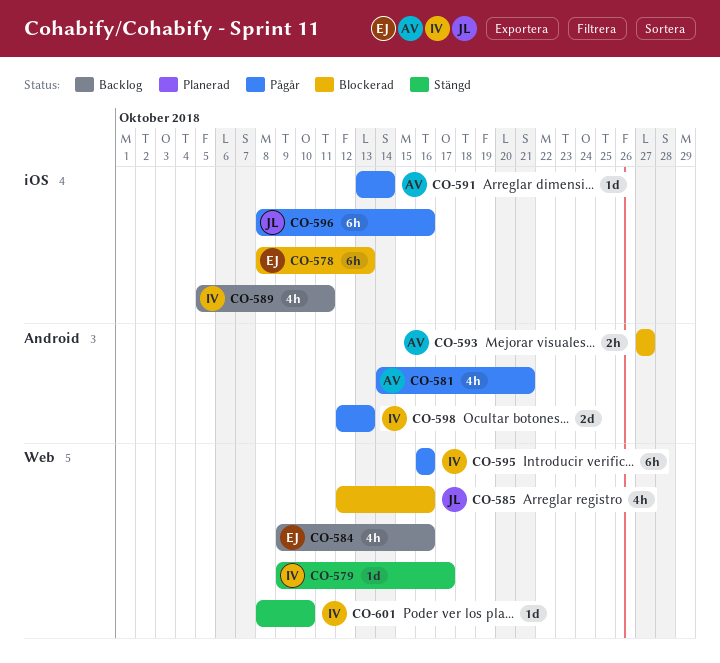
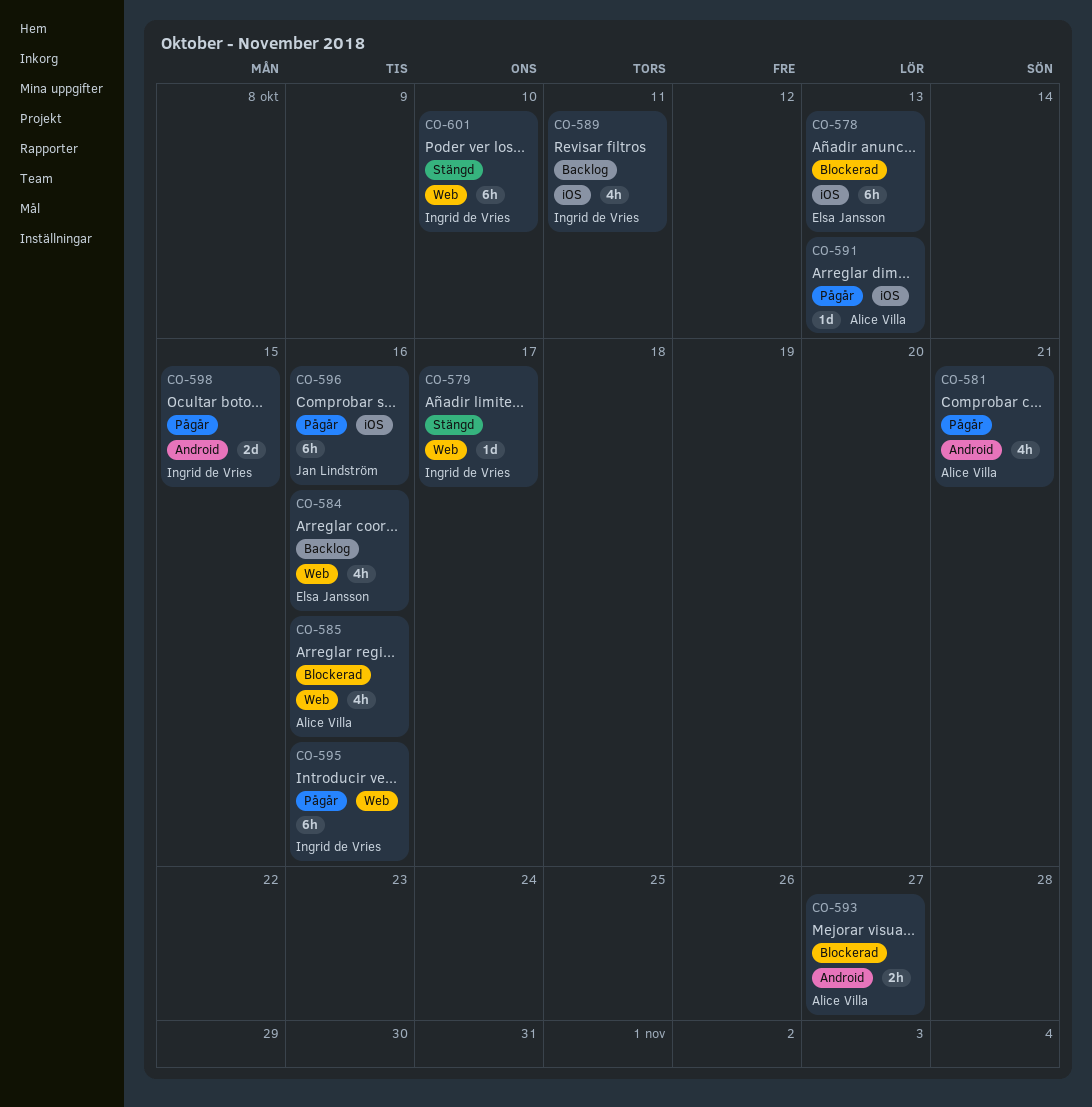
CO-585, owner: Jan Lindström -> Alice Villa
CO-591, due: Oct 14 -> Oct 13
CO-598, due: Oct 13 -> Oct 15
CO-601, estimate: 1d -> 6h

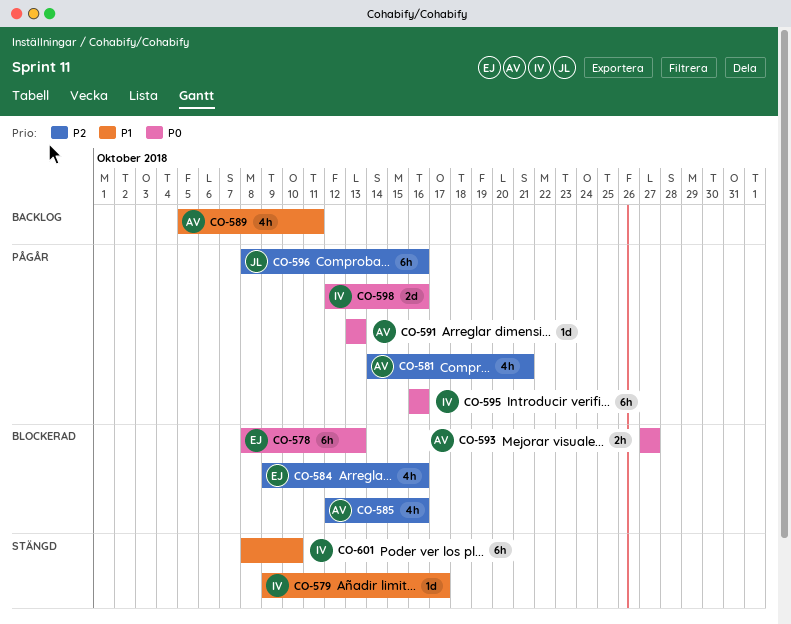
CO-584, status: Backlog -> Blockerad
CO-589, owner: Ingrid de Vries -> Alice Villa
CO-598, due: Oct 15 -> Oct 16

